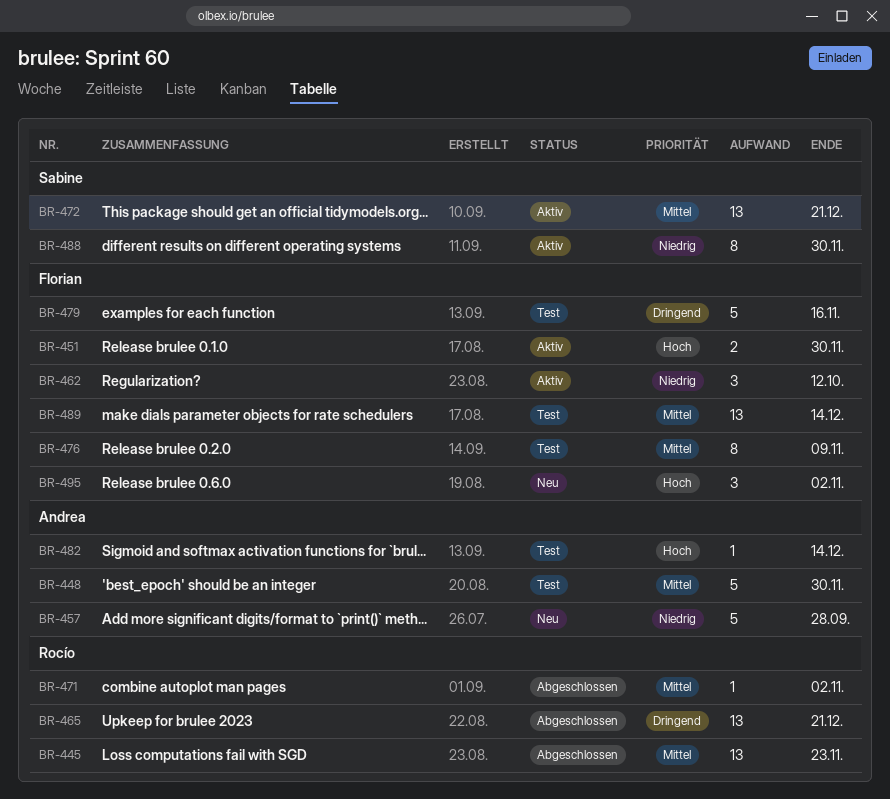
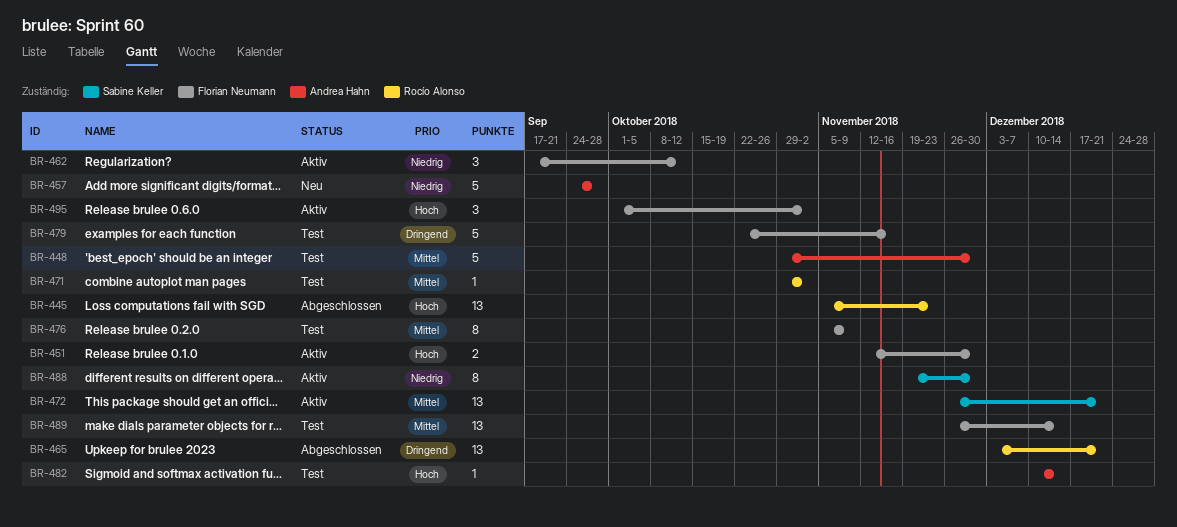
BR-445, priority: Mittel -> Hoch
BR-471, status: Abgeschlossen -> Test
BR-495, status: Neu -> Aktiv

